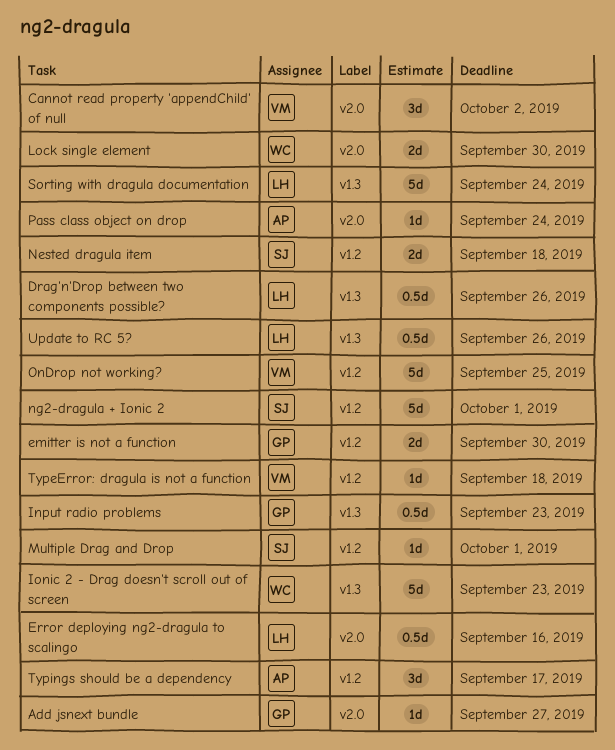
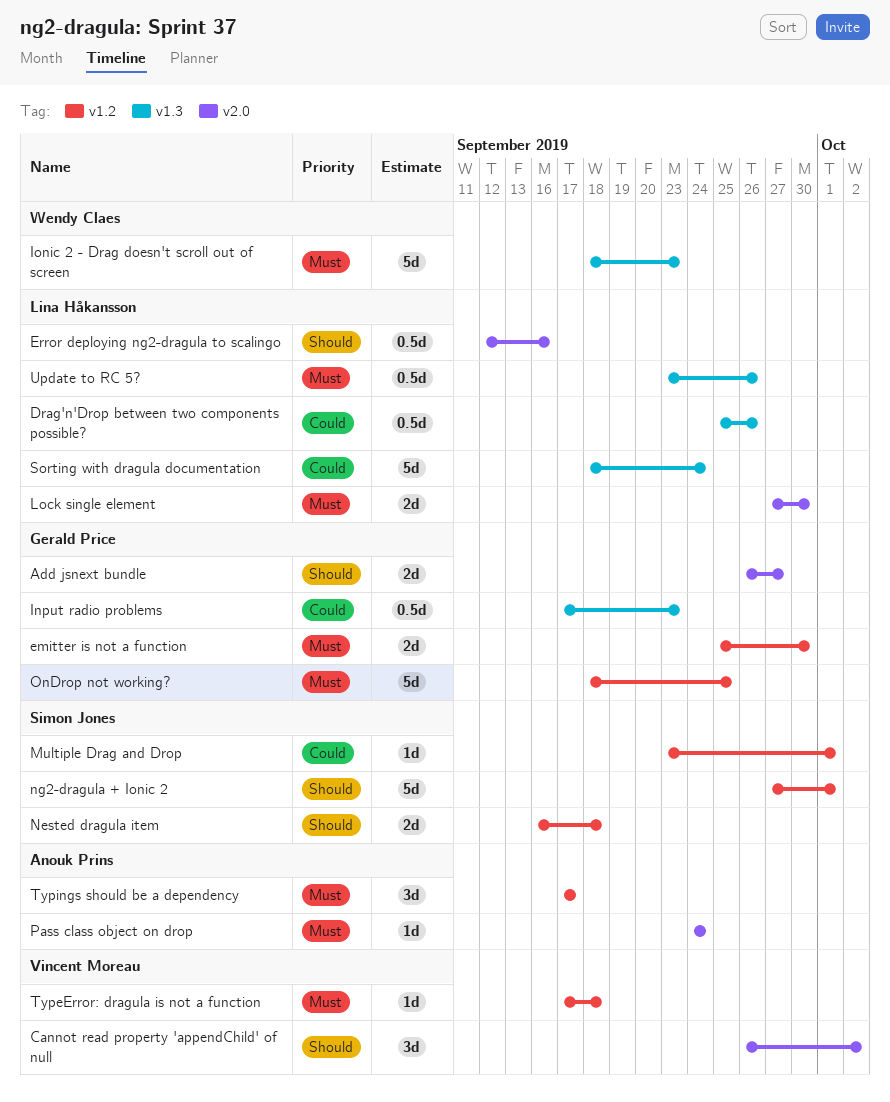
Add jsnext bundle, estimate: 1d -> 2d
Lock single element, owner: Wendy Claes -> Lina Håkansson
OnDrop not working?, owner: Vincent Moreau -> Gerald Price

